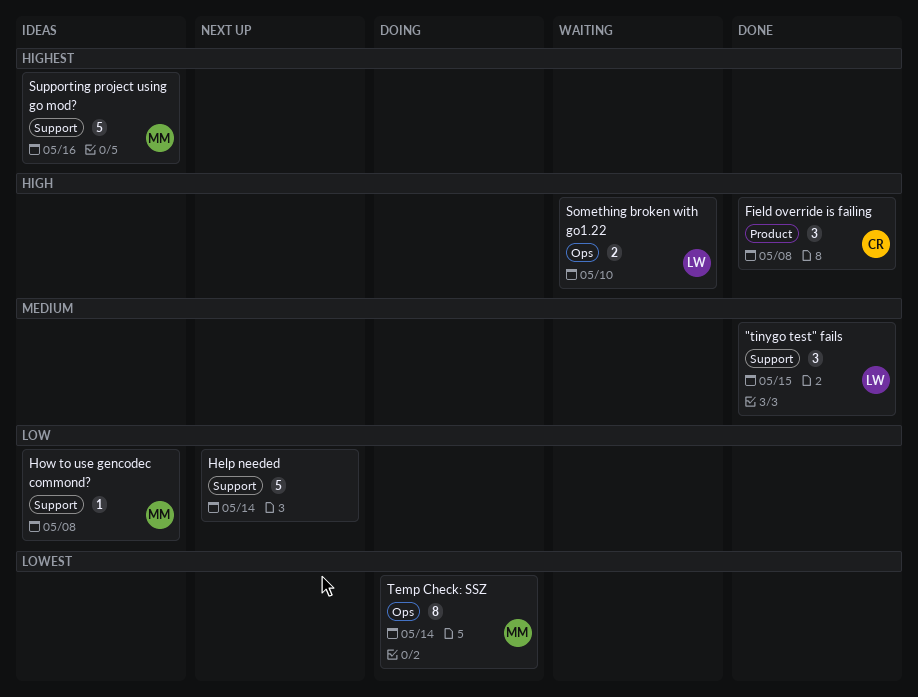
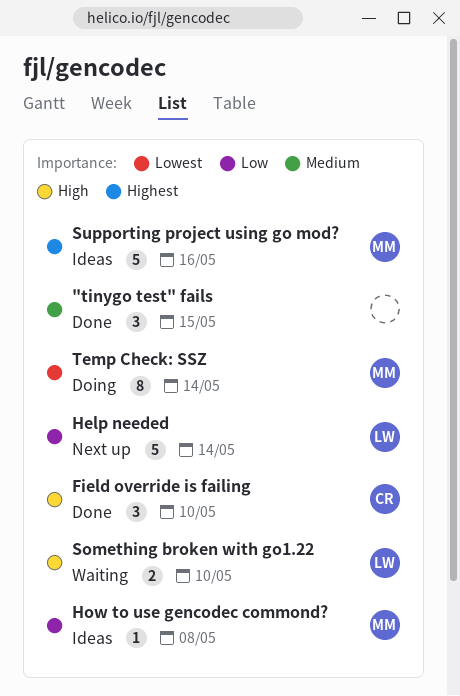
"tinygo test" fails, owner: LW -> none
Field override is failing, due: May 8 -> May 10
Help needed, owner: none -> LW

